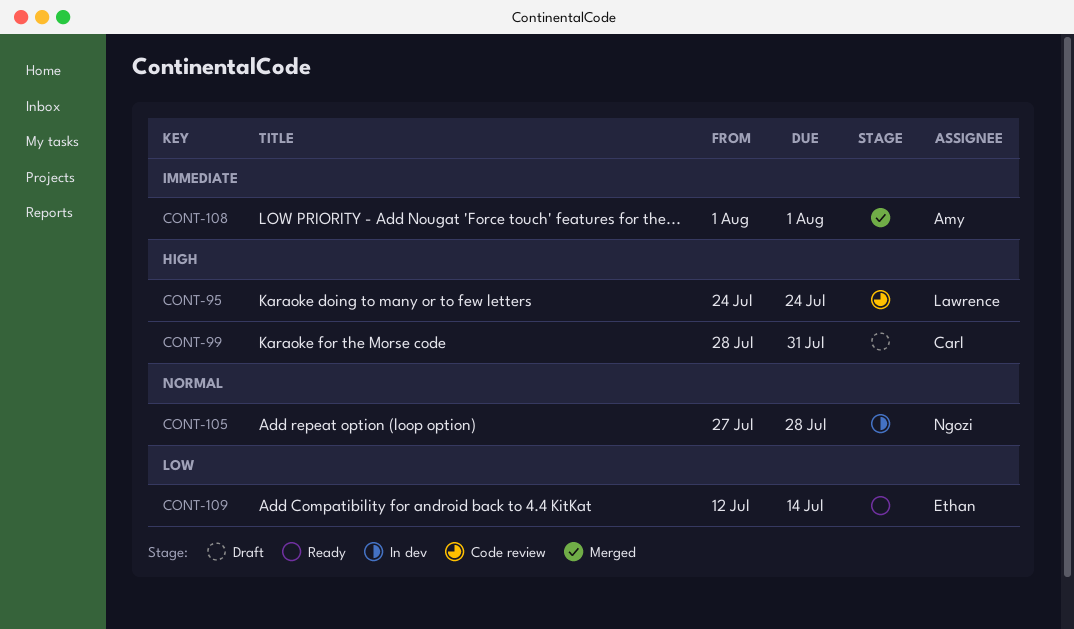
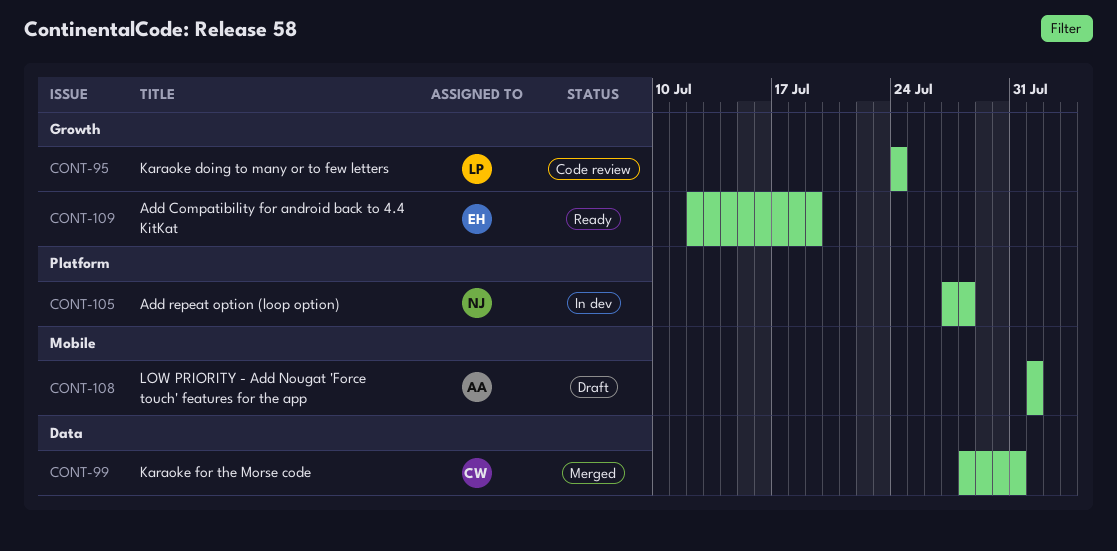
CONT-99, status: Draft -> Merged
CONT-108, status: Merged -> Draft
CONT-109, due: Jul 14 -> Jul 19

